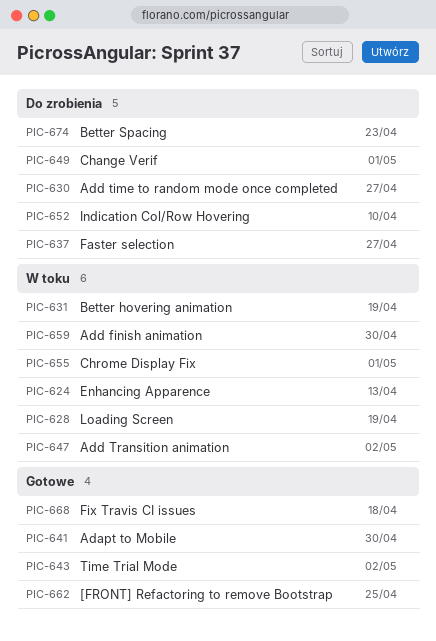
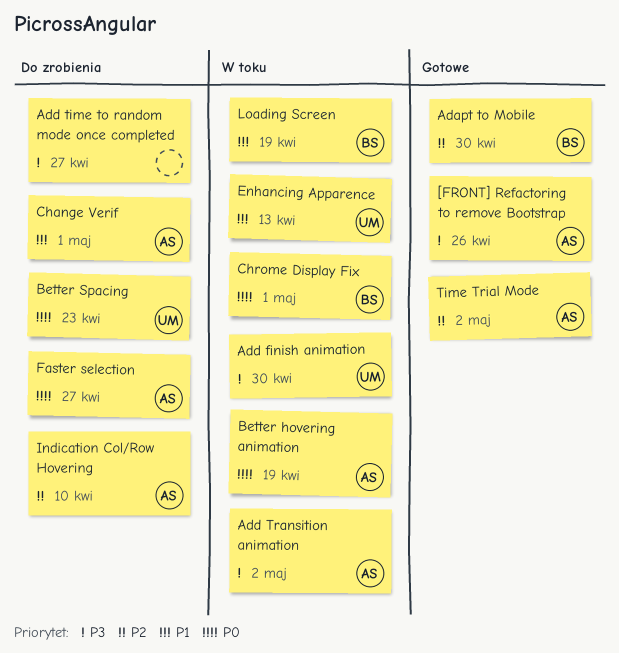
[FRONT] Refactoring to remove Bootstrap, due: Apr 25 -> Apr 26
Fix Travis CI issues: present -> none

